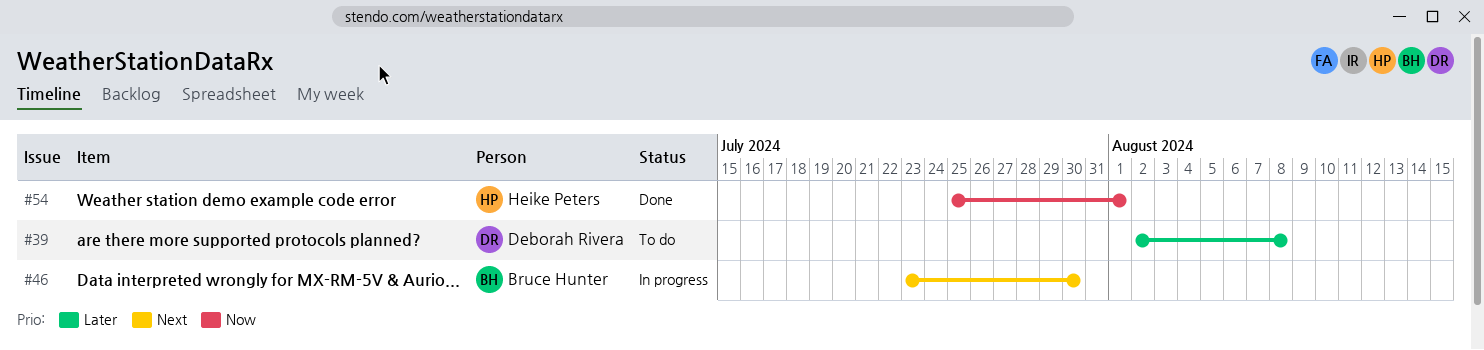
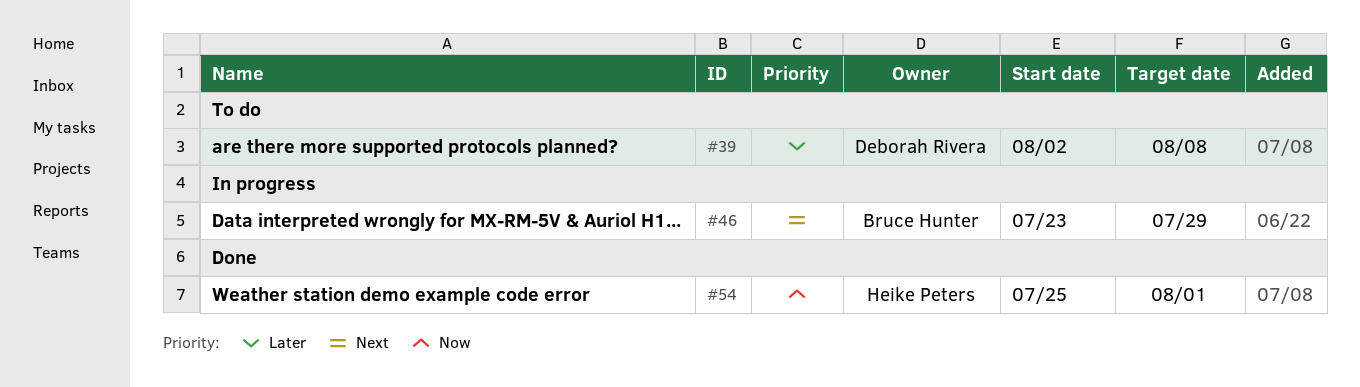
#46, due: Jul 30 -> Jul 29

